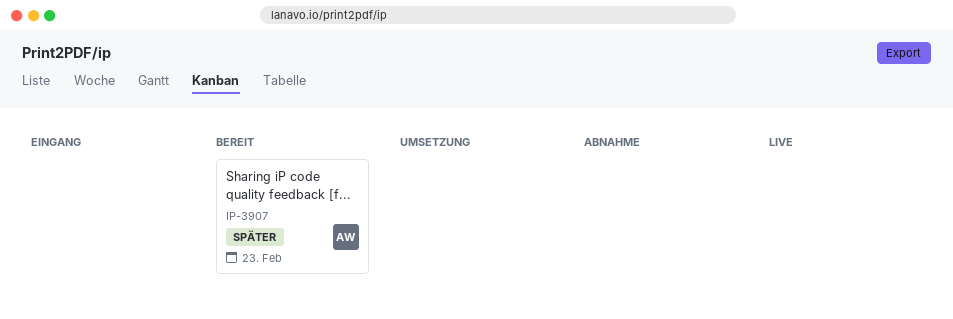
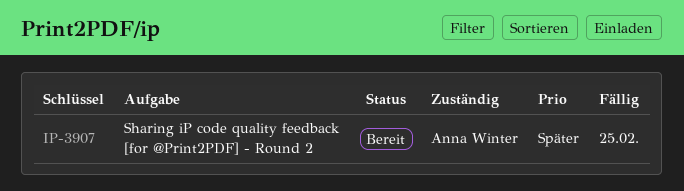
IP-3907, due: Feb 23 -> Feb 25

